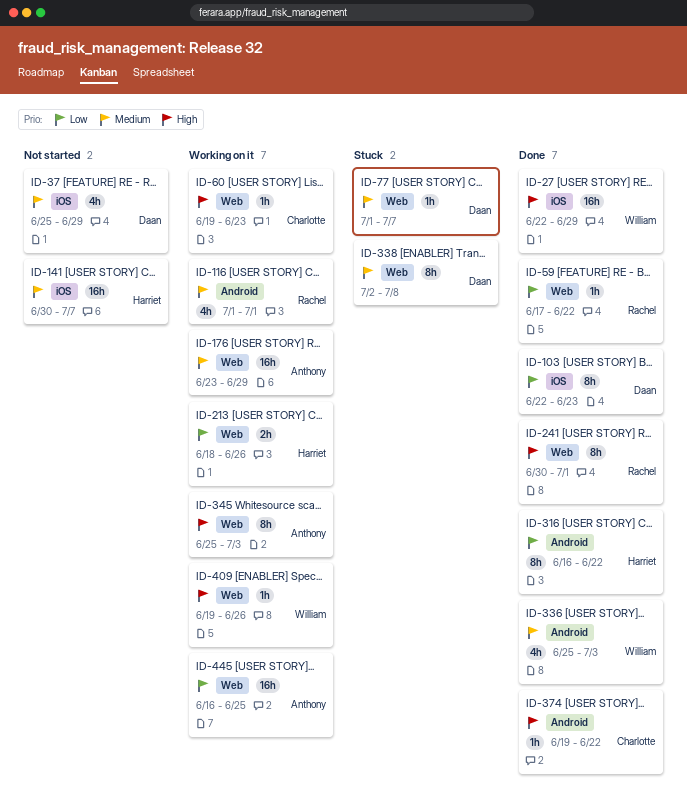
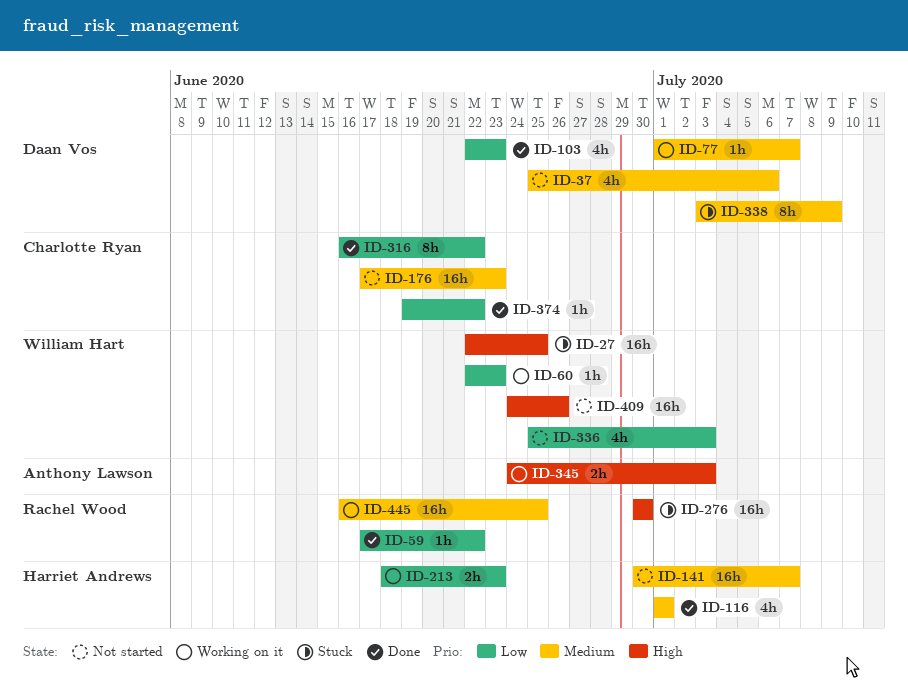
ID-27, status: Done -> Stuck
ID-27, due: Jun 29 -> Jun 25
ID-37, due: Jun 29 -> Jul 6
ID-60, owner: Charlotte Ryan -> William Hart
ID-60, priority: High -> Low
ID-60, start: Jun 19 -> Jun 22
ID-77, status: Stuck -> Working on it
ID-103, estimate: 8h -> 4h
ID-116, status: Working on it -> Done
ID-116, owner: Rachel Wood -> Harriet Andrews
ID-176, status: Working on it -> Not started
ID-176, owner: Anthony Lawson -> Charlotte Ryan
ID-176, start: Jun 23 -> Jun 17
ID-176, due: Jun 29 -> Jun 23
ID-213, due: Jun 26 -> Jun 23
ID-241: present -> none
ID-276: none -> present
ID-316, owner: Harriet Andrews -> Charlotte Ryan
ID-336, status: Done -> Not started
ID-336, priority: Medium -> Low
ID-338, start: Jul 2 -> Jul 3
ID-338, due: Jul 8 -> Jul 9
ID-345, estimate: 8h -> 2h
ID-345, start: Jun 25 -> Jun 24
ID-374, priority: High -> Low
ID-409, status: Working on it -> Not started
ID-409, estimate: 1h -> 16h
ID-409, start: Jun 19 -> Jun 24
ID-445, owner: Anthony Lawson -> Rachel Wood
ID-445, priority: Low -> Medium

